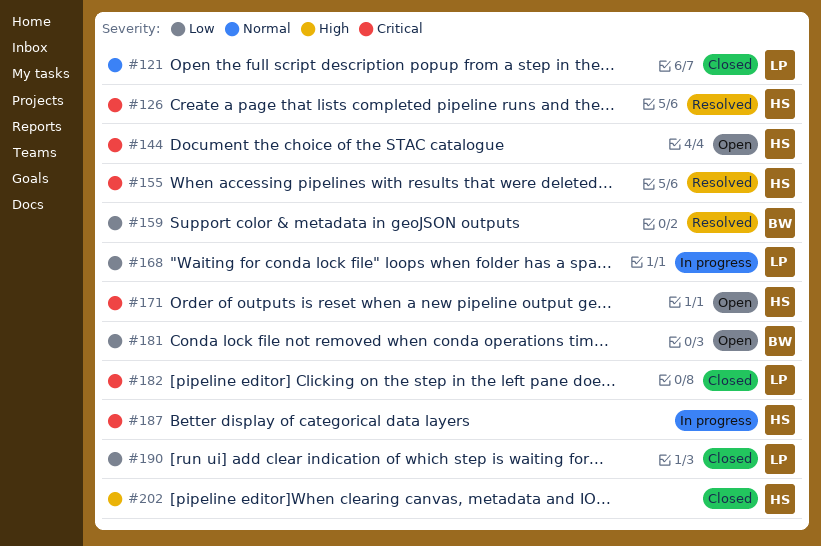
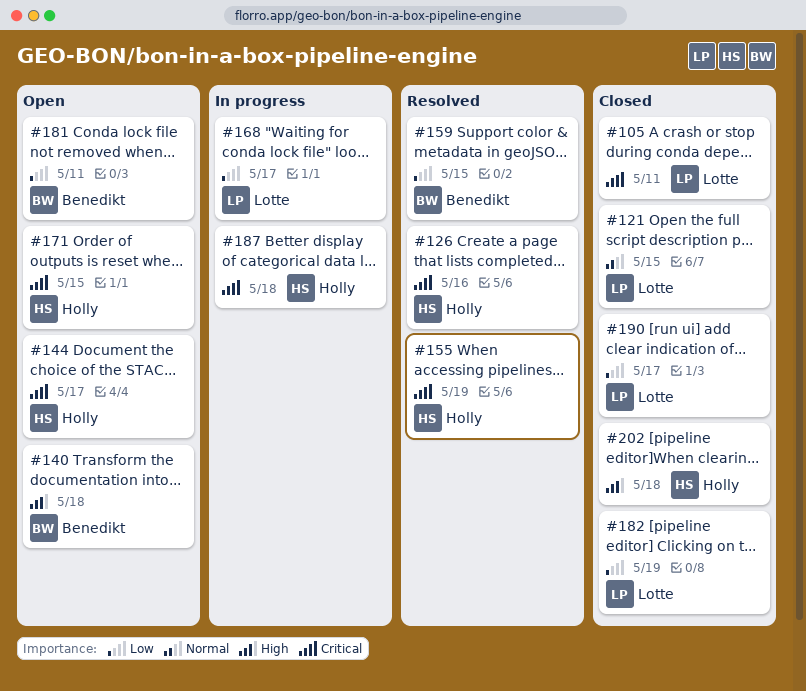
#105: none -> present
#140: none -> present
#182, priority: Critical -> Low

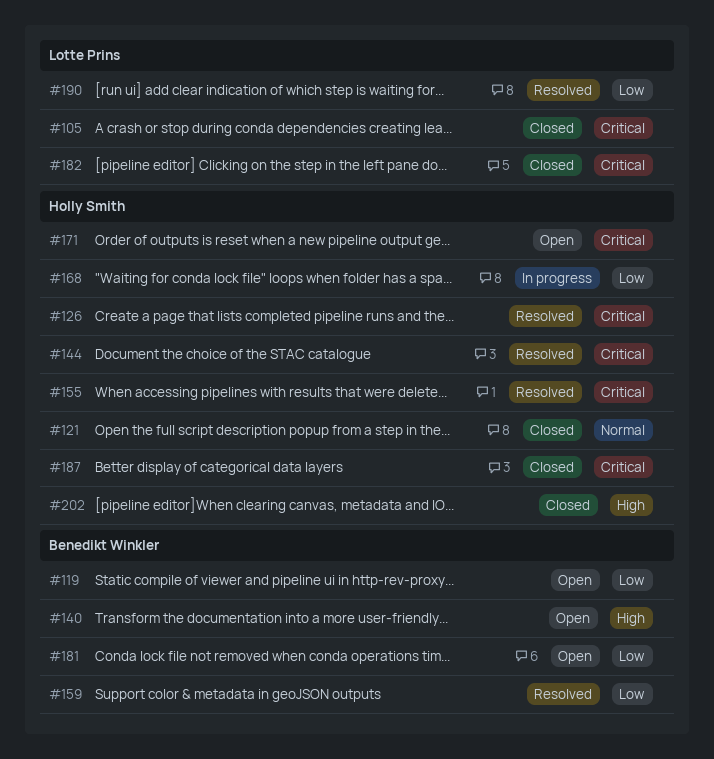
#119: none -> present
#121, owner: Lotte Prins -> Holly Smith
#144, status: Open -> Resolved
#168, owner: Lotte Prins -> Holly Smith
#182, priority: Low -> Critical
#187, status: In progress -> Closed
#190, status: Closed -> Resolved

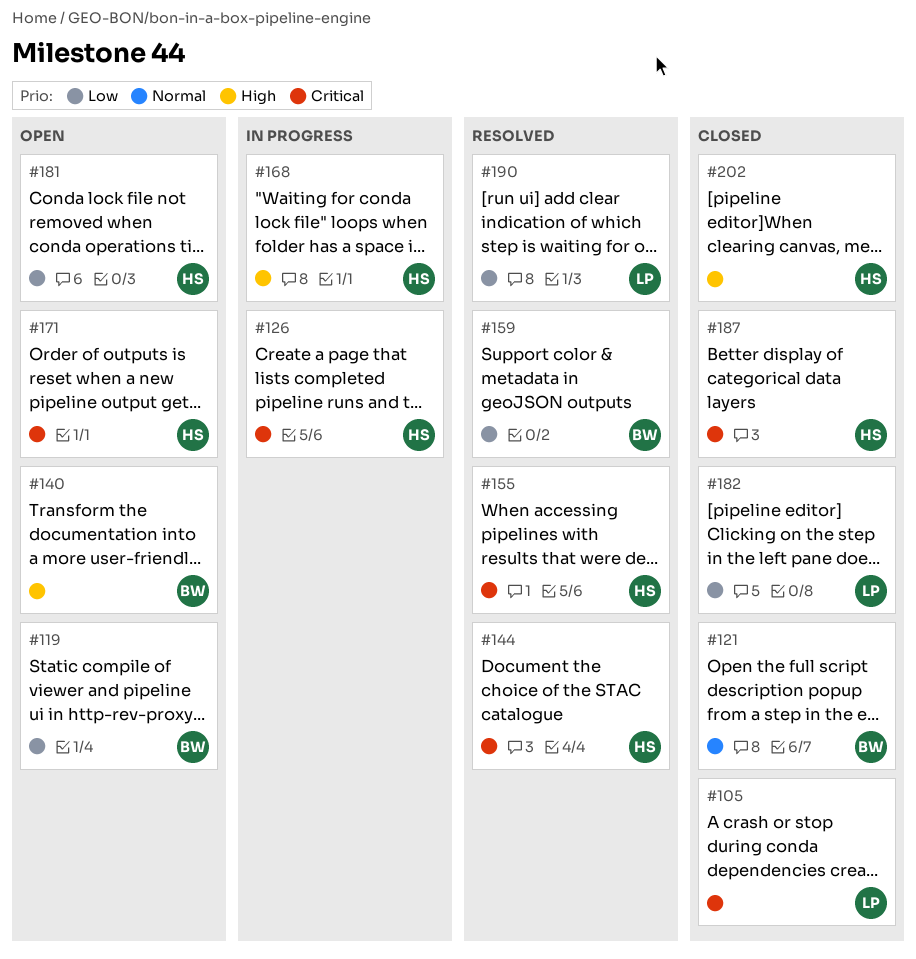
#121, owner: Holly Smith -> Benedikt Winkler
#126, status: Resolved -> In progress
#168, priority: Low -> High
#181, owner: Benedikt Winkler -> Holly Smith
#182, priority: Critical -> Low

